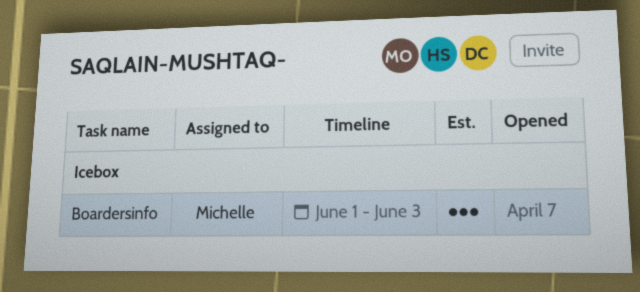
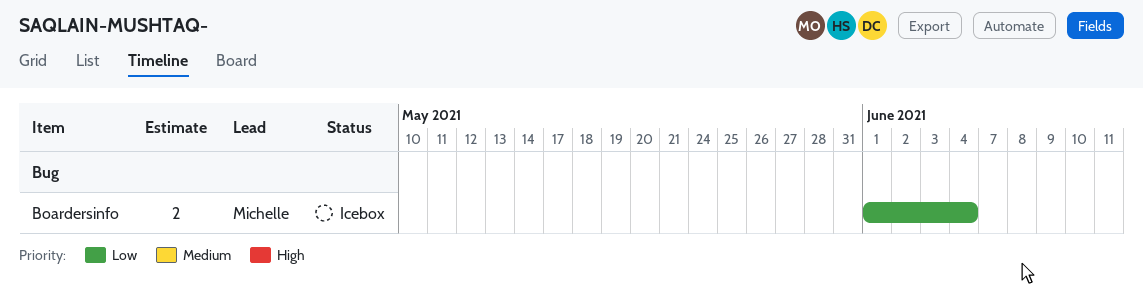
Boardersinfo, estimate: 3 -> 2
Boardersinfo, due: Jun 3 -> Jun 4

